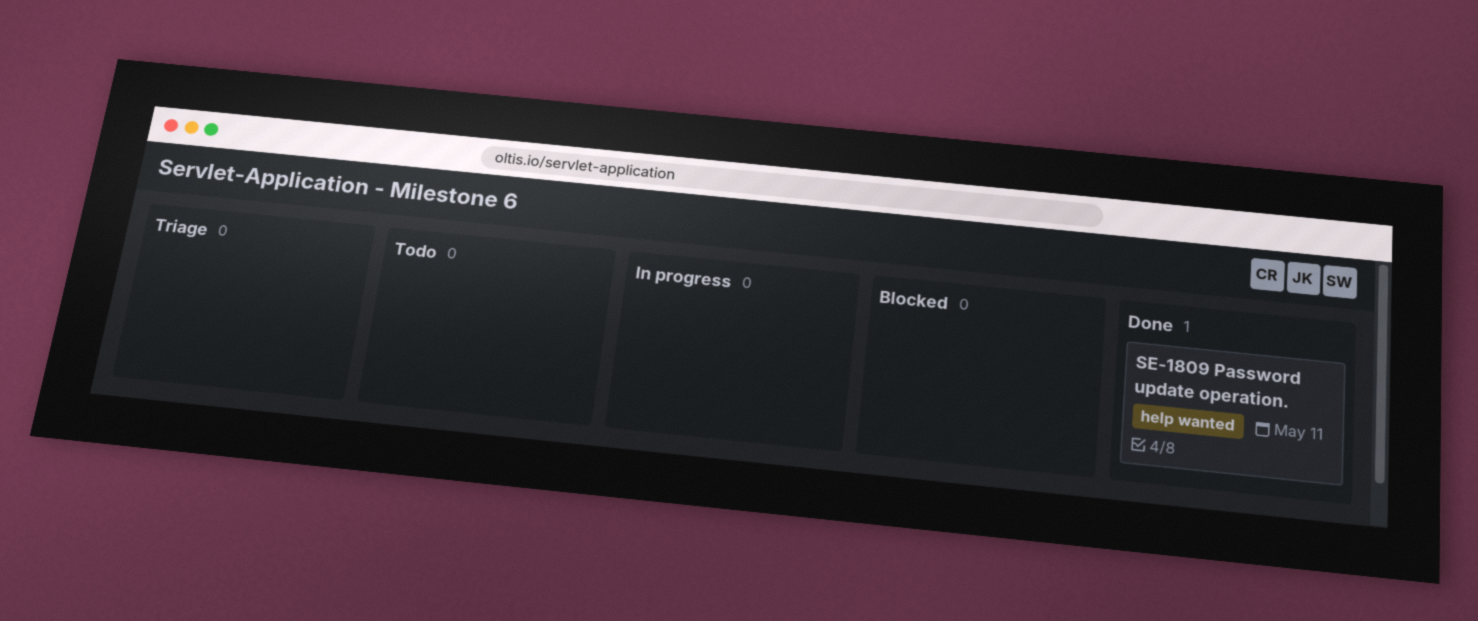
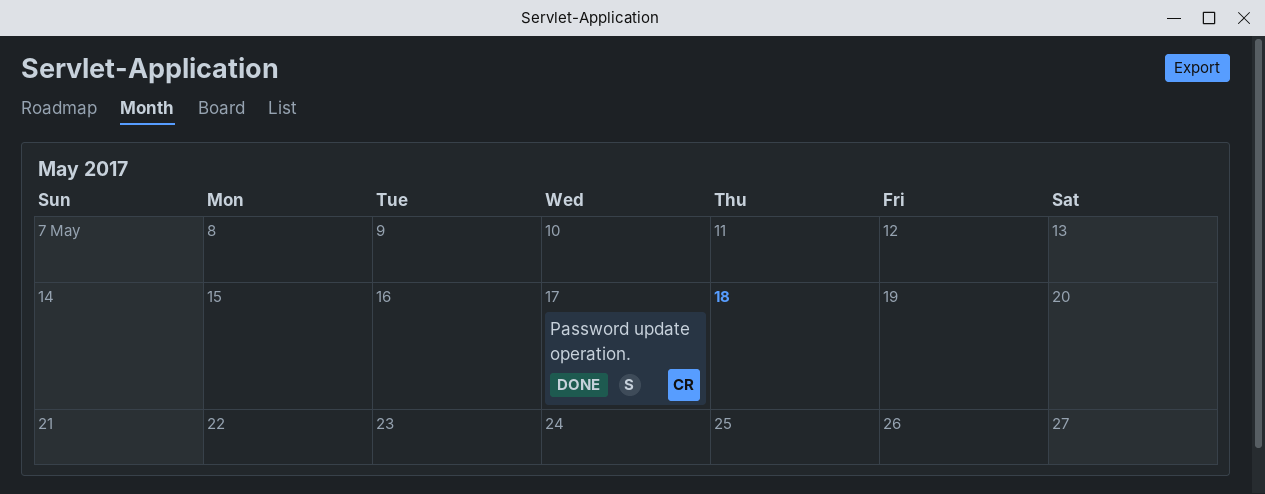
Password update operation., due: May 11 -> May 17

